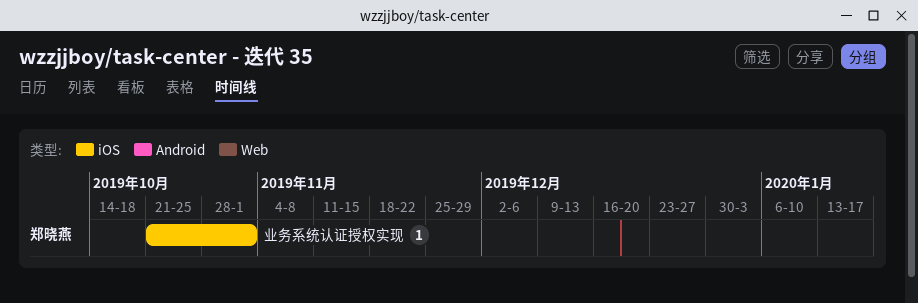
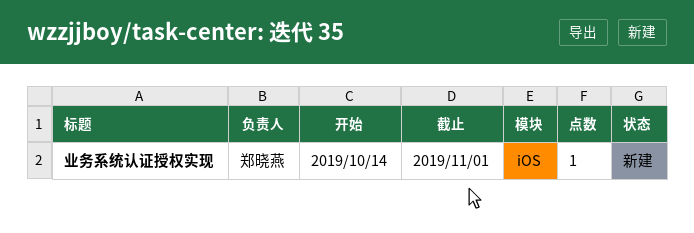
业务系统认证授权实现, start: Oct 21 -> Oct 14

